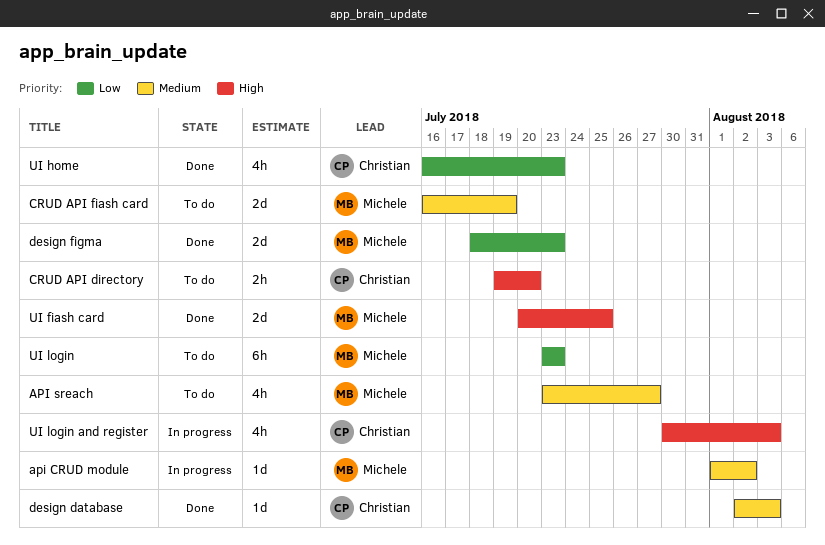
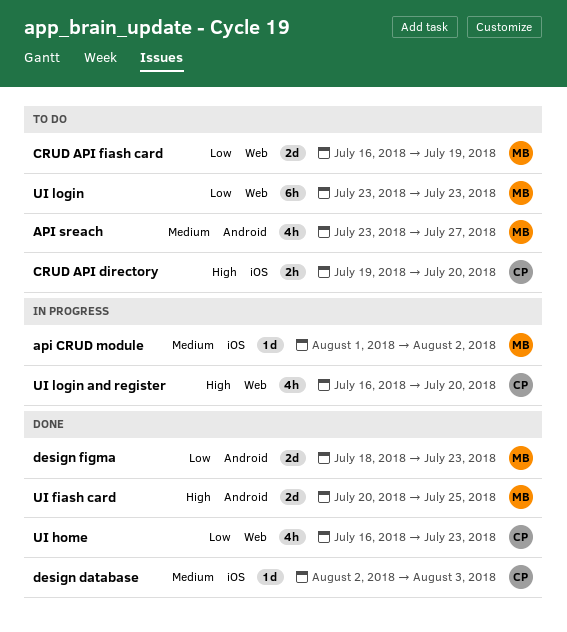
CRUD API fiash card, priority: Medium -> Low
UI login and register, start: Jul 30 -> Jul 16
UI login and register, due: Aug 3 -> Jul 20

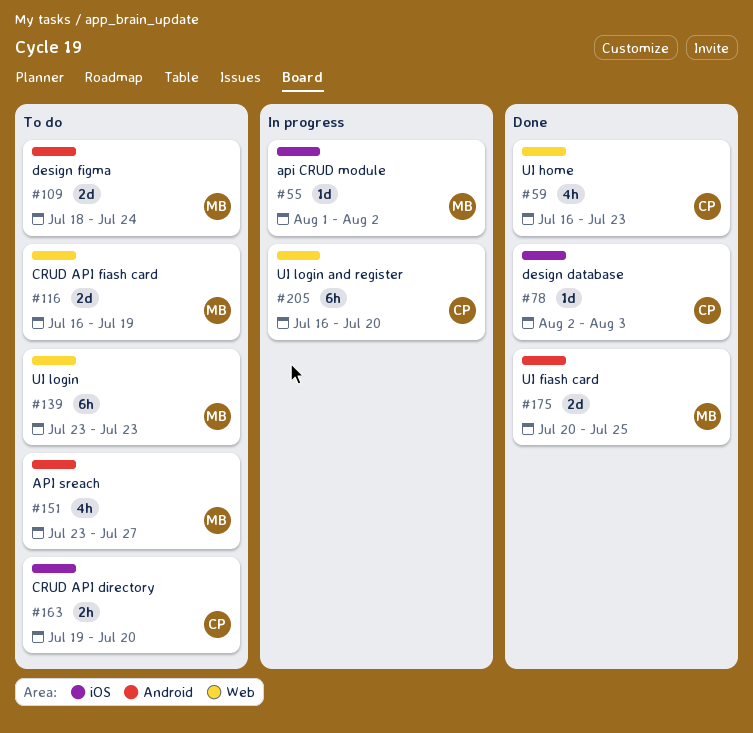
design figma, status: Done -> To do
design figma, due: Jul 23 -> Jul 24
UI login and register, estimate: 4h -> 6h

